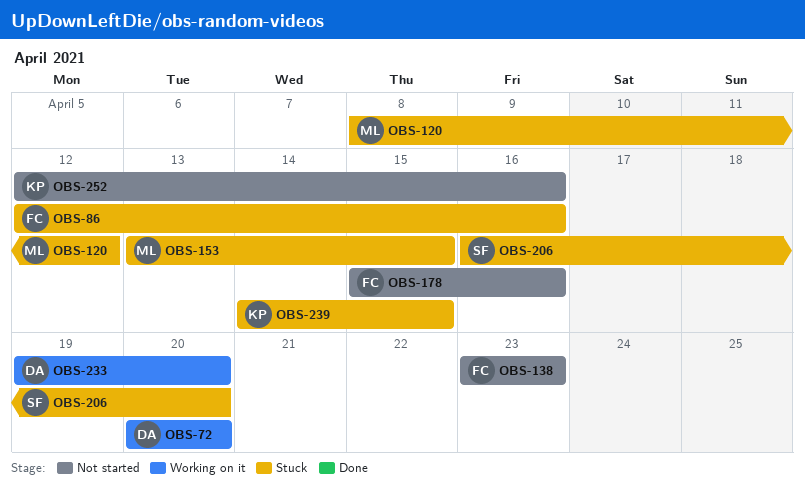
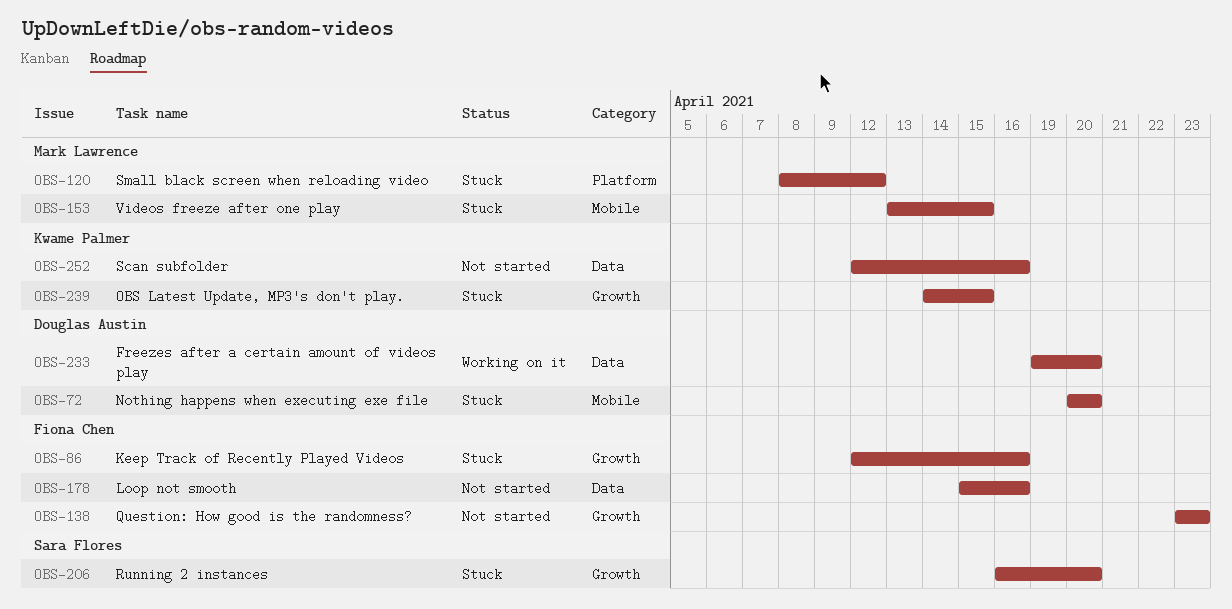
OBS-72, status: Working on it -> Stuck

